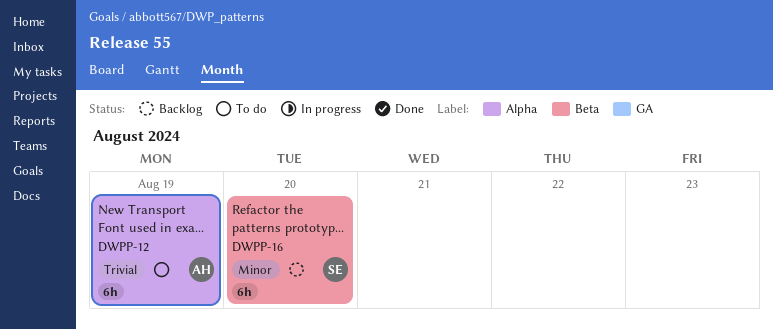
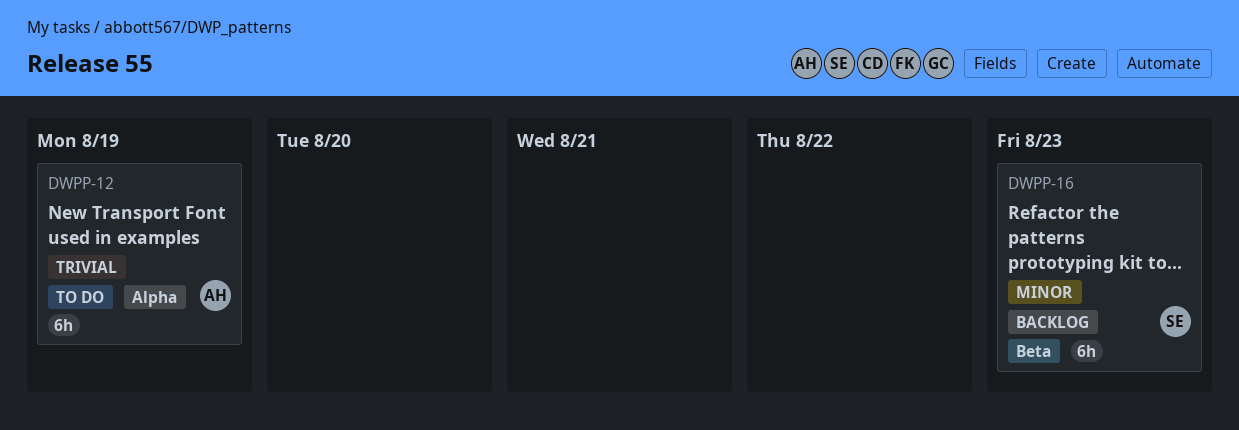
DWPP-16, due: Aug 20 -> Aug 23

